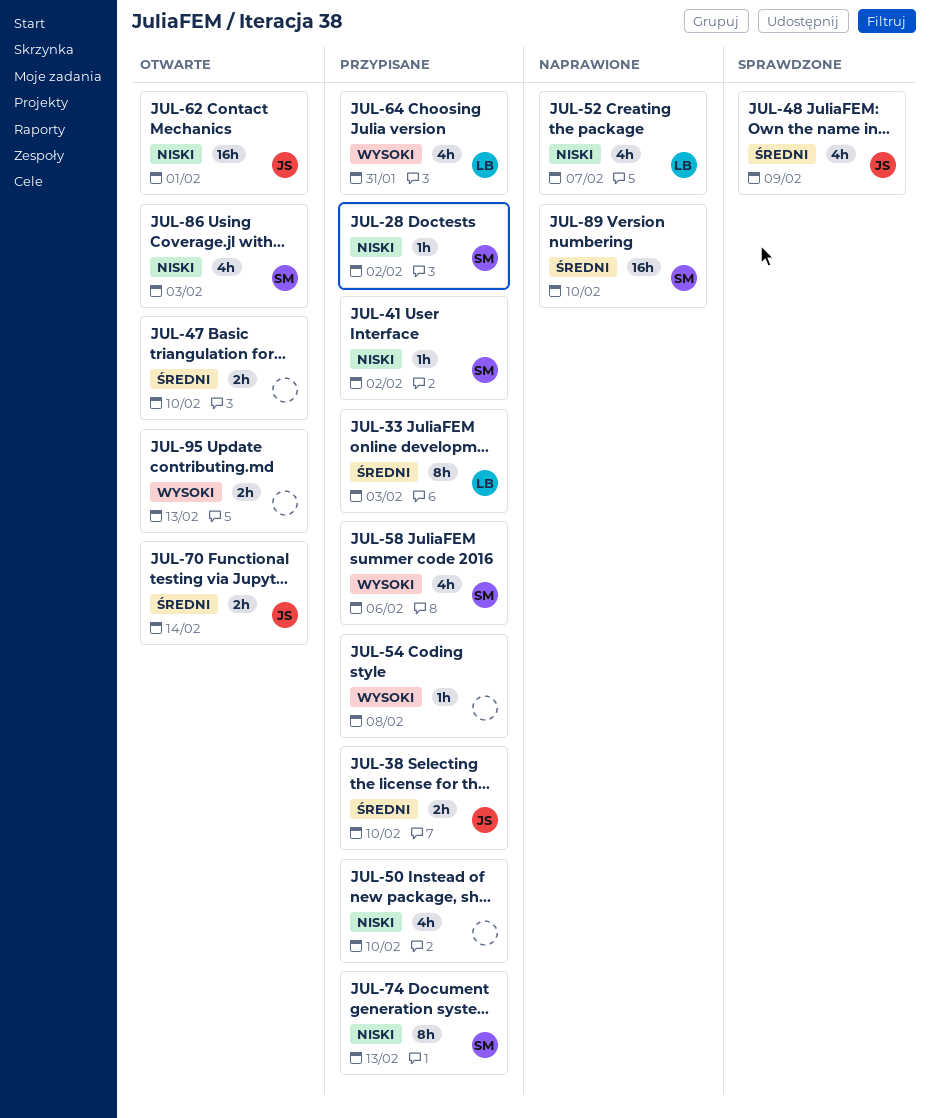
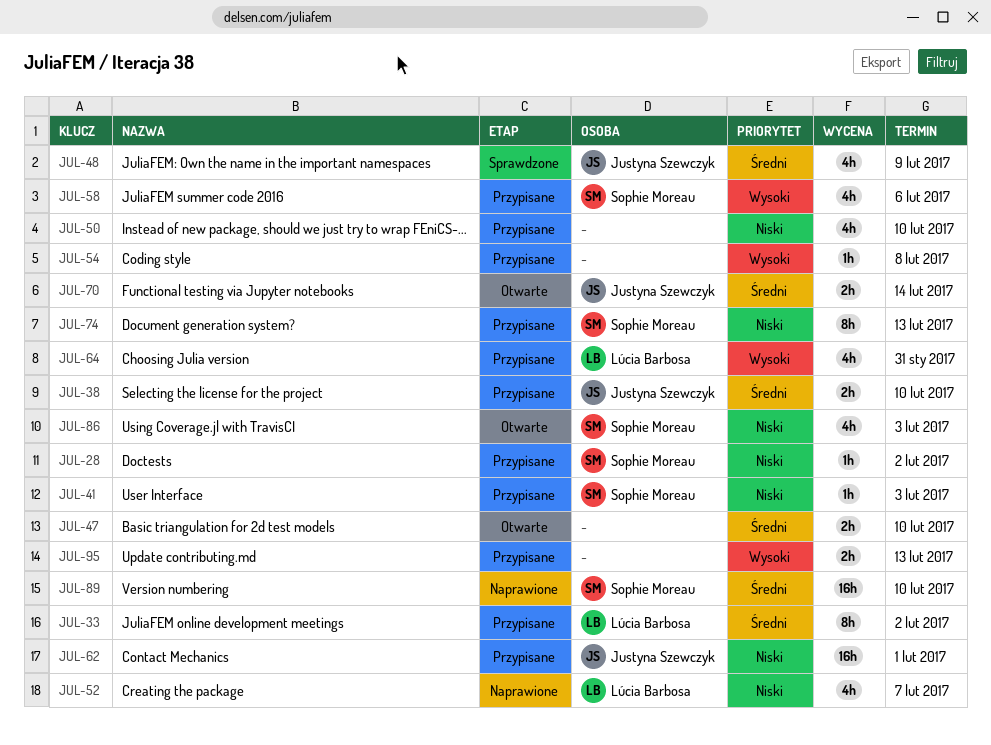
JUL-33, due: Feb 3 -> Feb 2
JUL-41, due: Feb 2 -> Feb 3
JUL-62, status: Otwarte -> Przypisane
JUL-95, status: Otwarte -> Przypisane

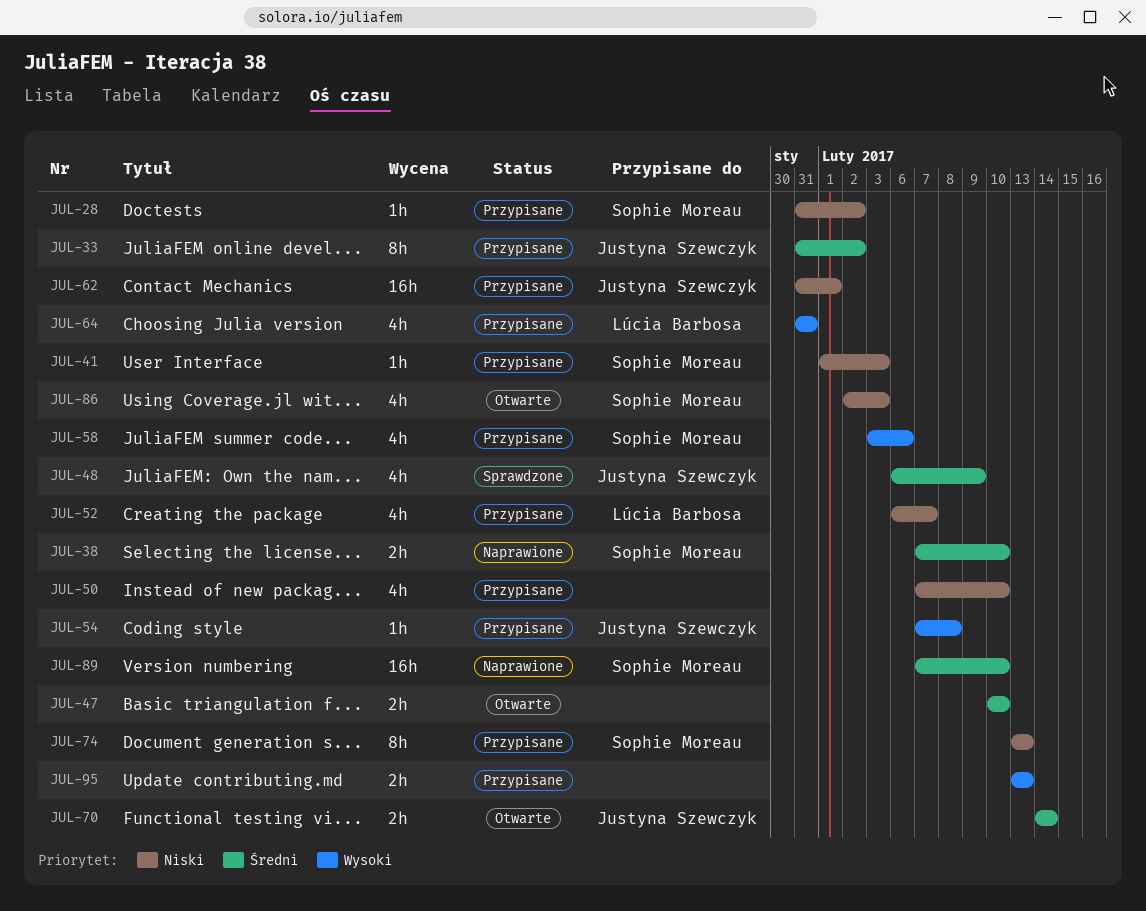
JUL-33, owner: Lúcia Barbosa -> Justyna Szewczyk
JUL-38, status: Przypisane -> Naprawione
JUL-38, owner: Justyna Szewczyk -> Sophie Moreau
JUL-52, status: Naprawione -> Przypisane
JUL-54, owner: none -> Justyna Szewczyk

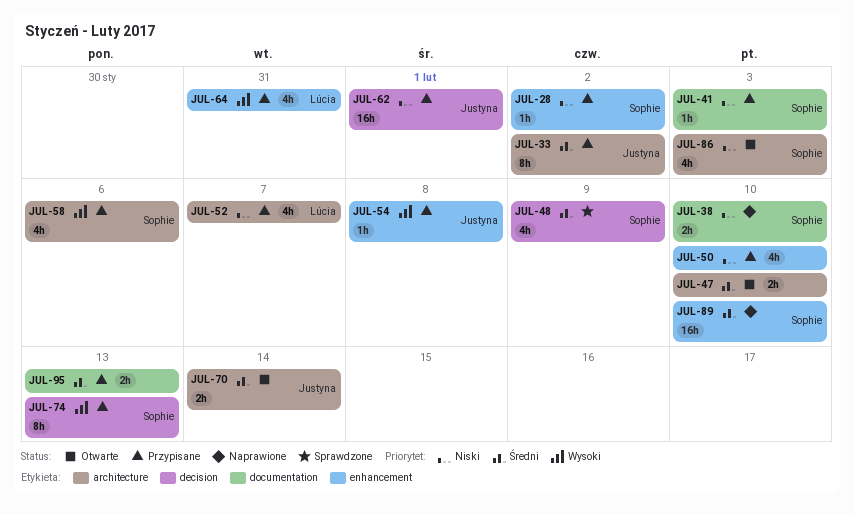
JUL-38, priority: Średni -> Niski
JUL-48, owner: Justyna Szewczyk -> Sophie Moreau
JUL-74, priority: Niski -> Wysoki
JUL-95, priority: Wysoki -> Średni

